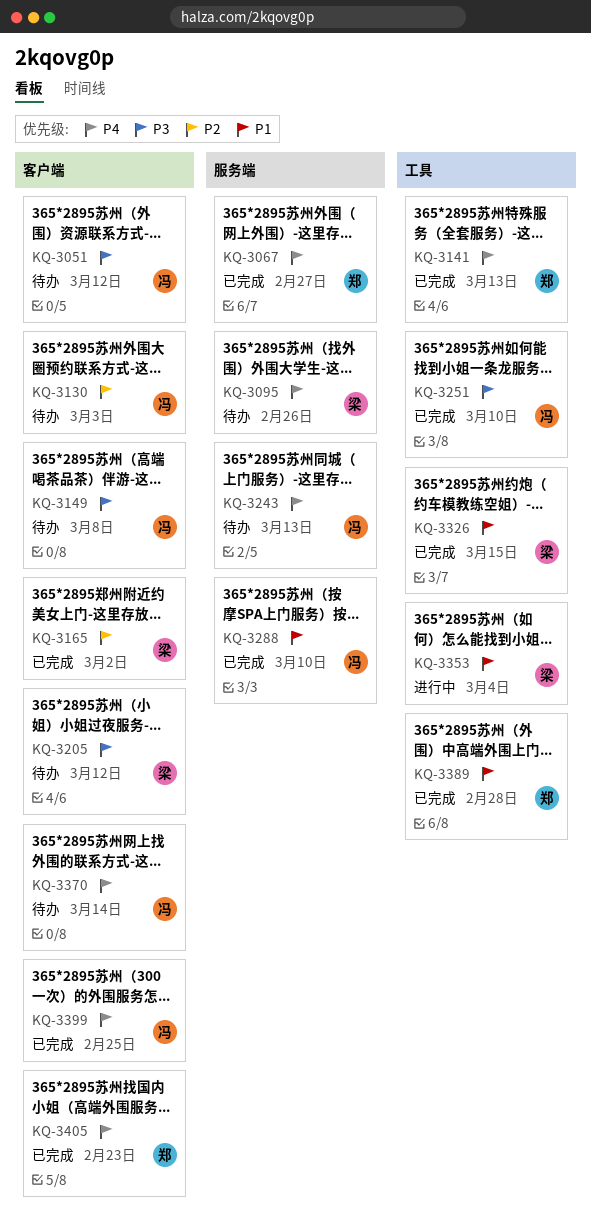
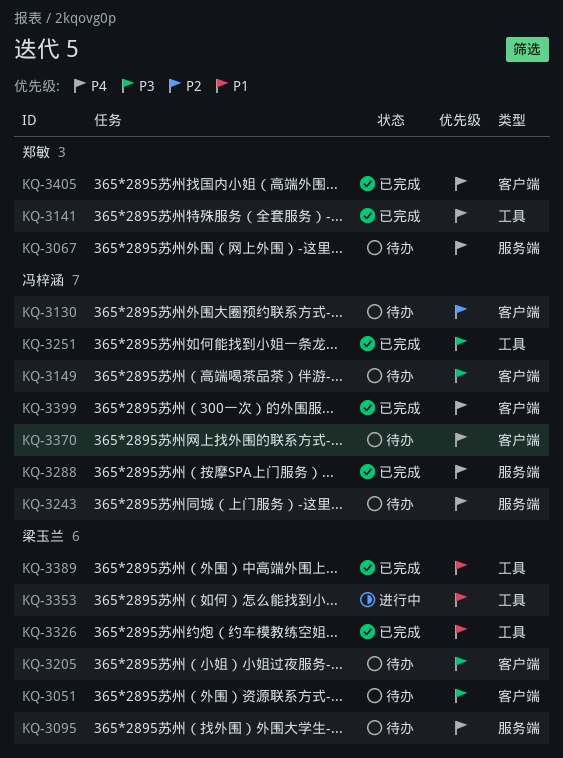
KQ-3051, owner: 冯梓涵 -> 梁玉兰
KQ-3067, status: 已完成 -> 待办
KQ-3165: present -> none
KQ-3288, priority: P1 -> P4
KQ-3389, owner: 郑敏 -> 梁玉兰

